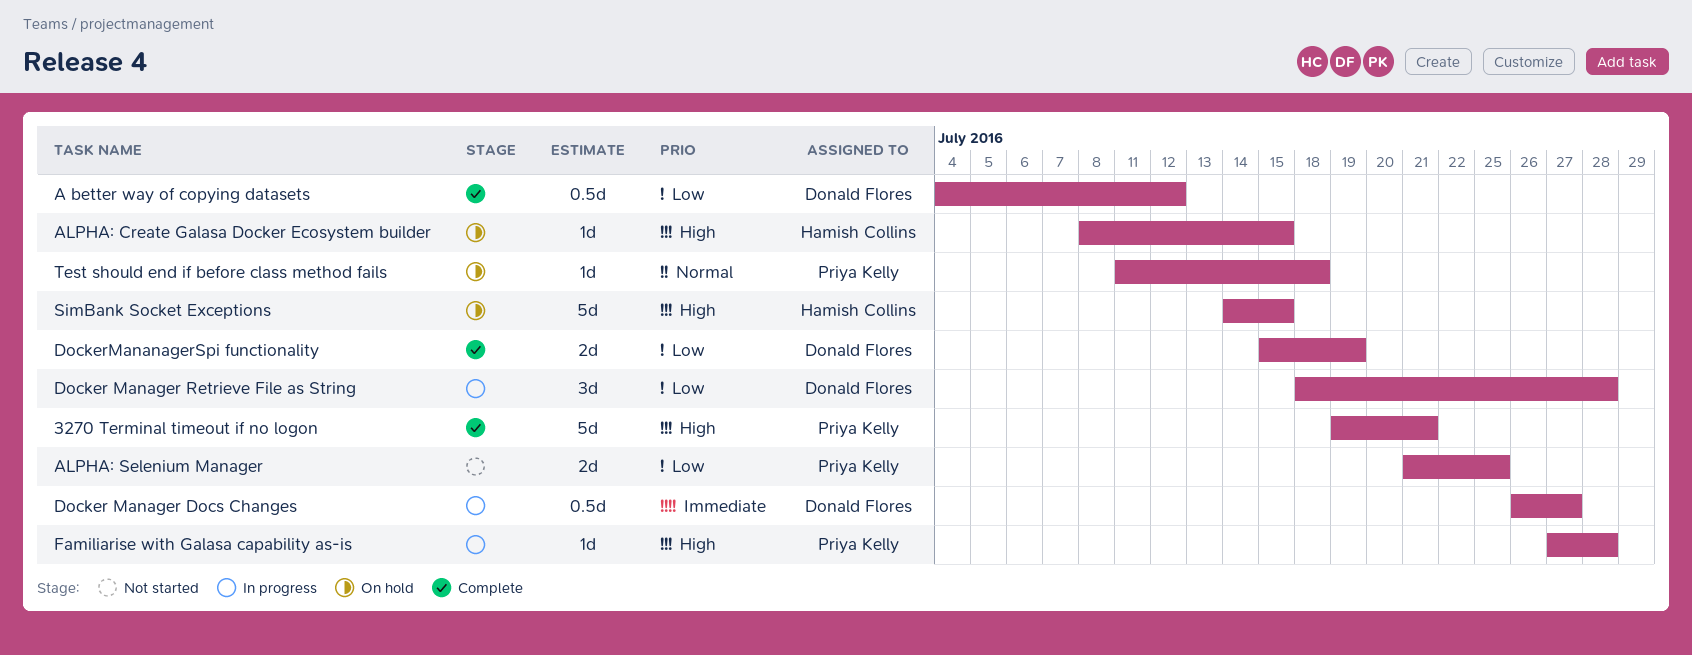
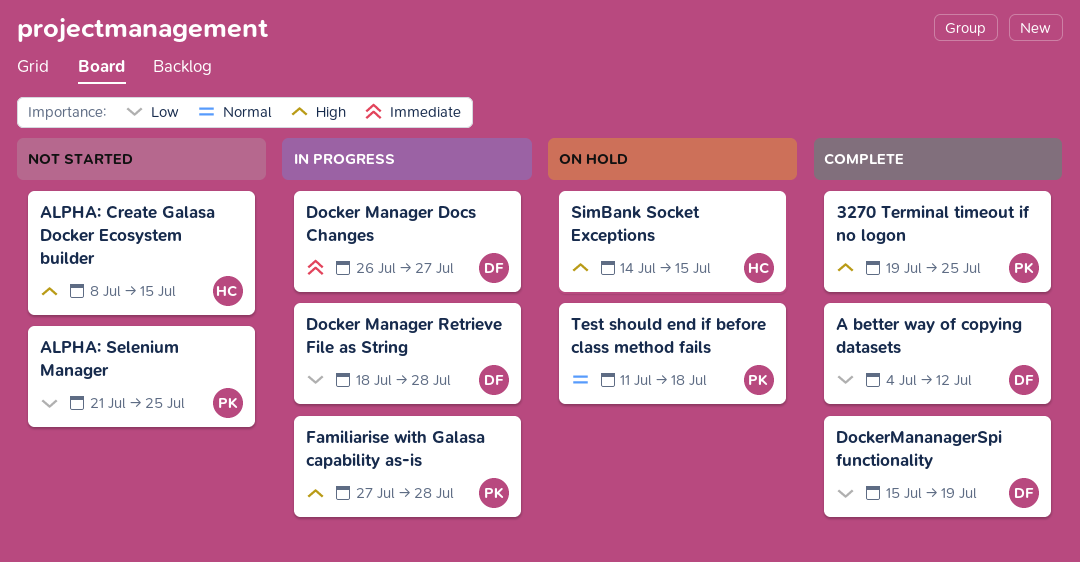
3270 Terminal timeout if no logon, due: Jul 21 -> Jul 25
ALPHA: Create Galasa Docker Ecosystem builder, status: On hold -> Not started

